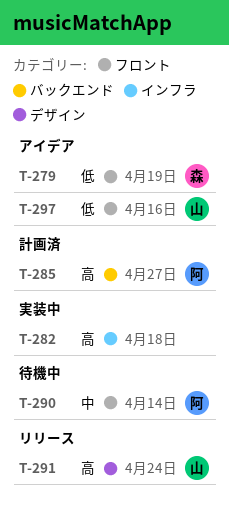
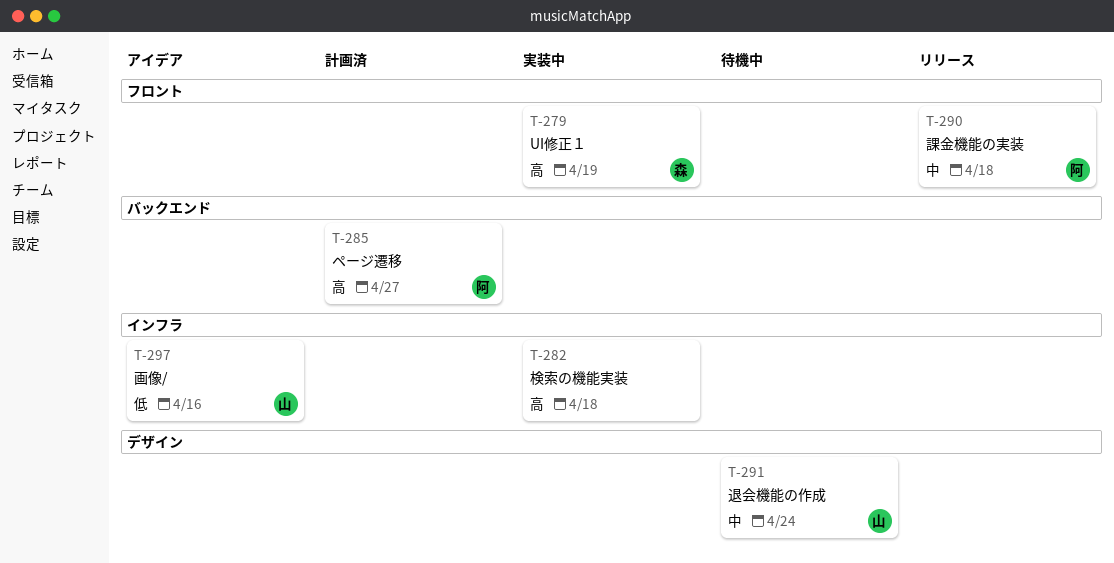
T-279, status: アイデア -> 実装中
T-279, priority: 低 -> 高
T-290, status: 待機中 -> リリース
T-290, due: Apr 14 -> Apr 18
T-291, status: リリース -> 待機中
T-291, priority: 高 -> 中
T-297, label: フロント -> インフラ

